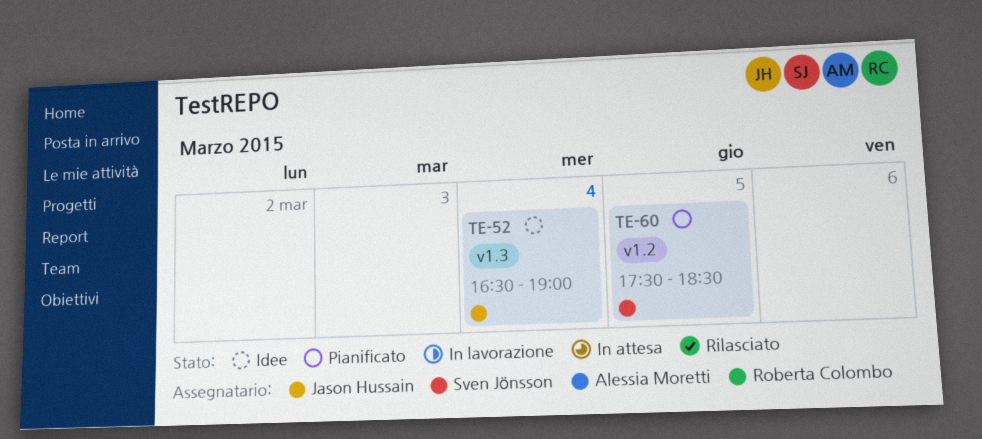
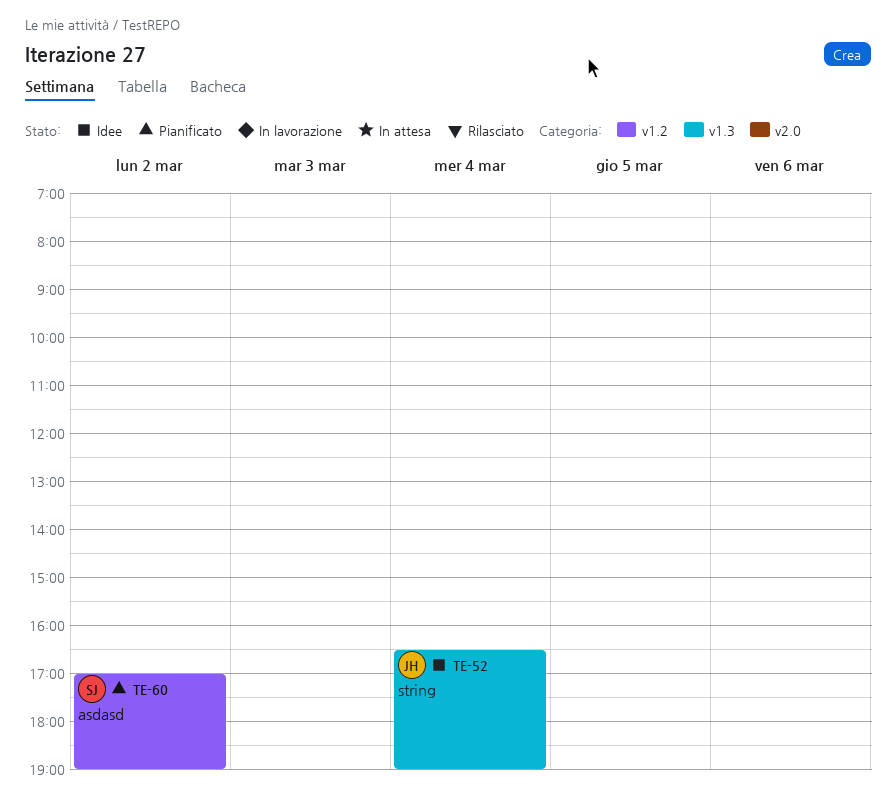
TE-60, day: Mar 5 -> Mar 2
TE-60, begins: 17:30 -> 17:00
TE-60, ends: 18:30 -> 19:00

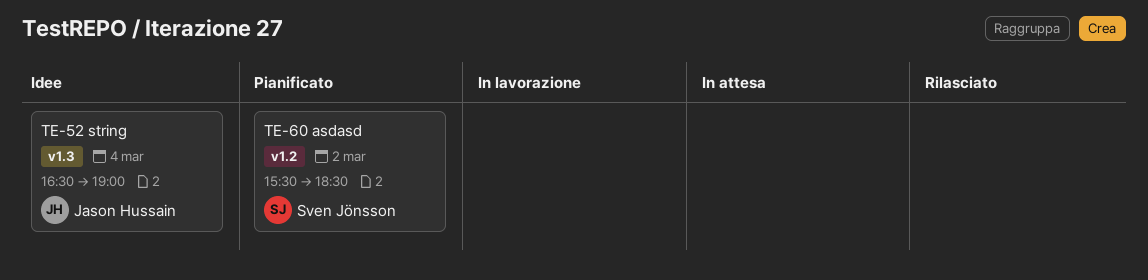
TE-60, begins: 17:00 -> 15:30
TE-60, ends: 19:00 -> 18:30

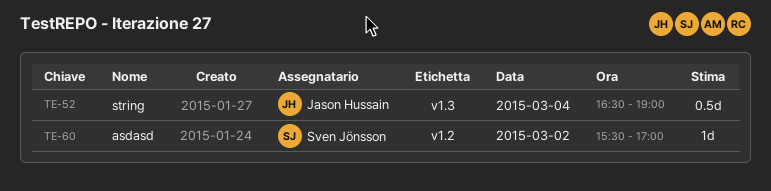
TE-60, ends: 18:30 -> 17:00

